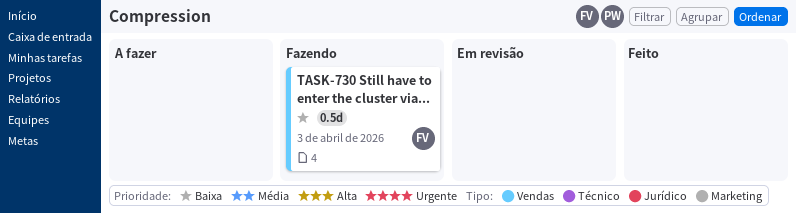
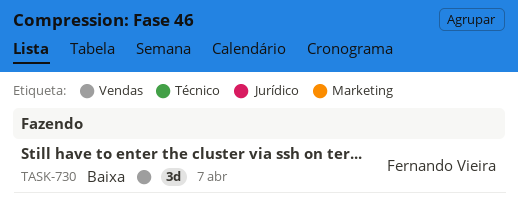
TASK-730, estimate: 0.5d -> 3d
TASK-730, due: Apr 3 -> Apr 7

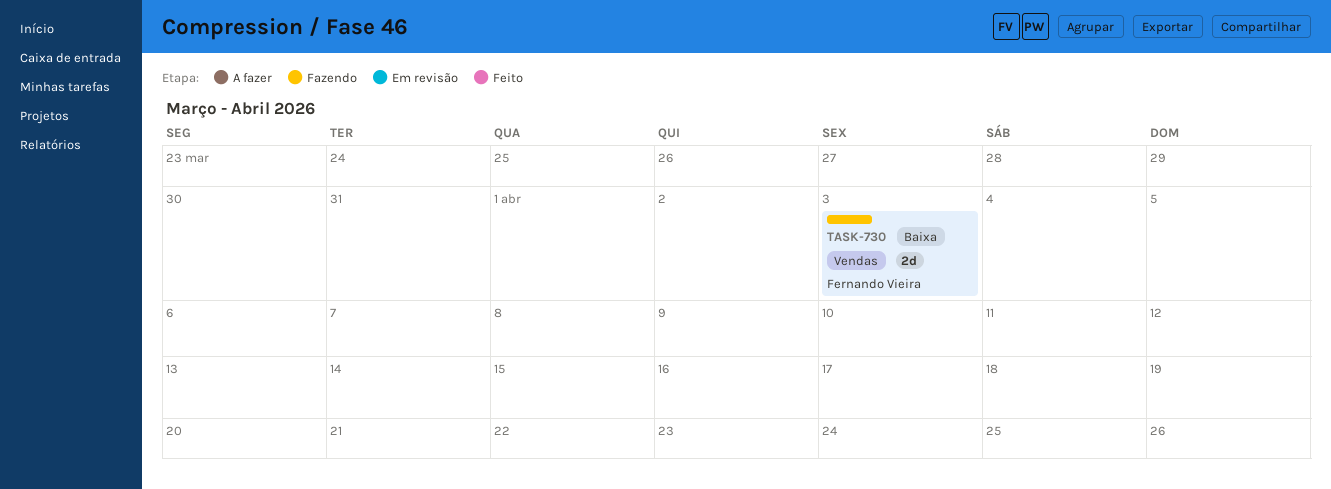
TASK-730, estimate: 3d -> 2d
TASK-730, due: Apr 7 -> Apr 3

